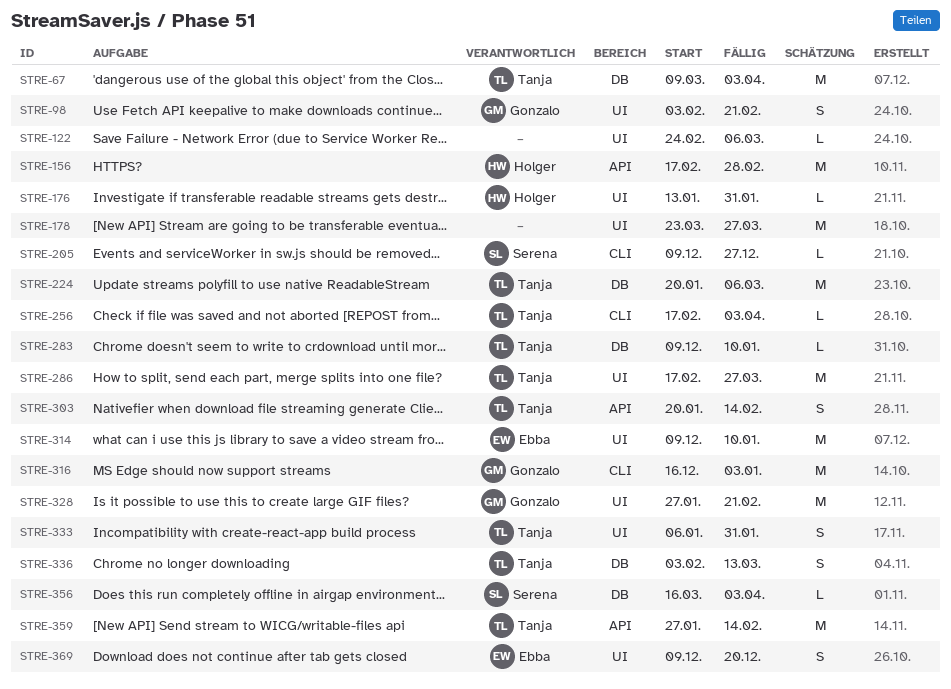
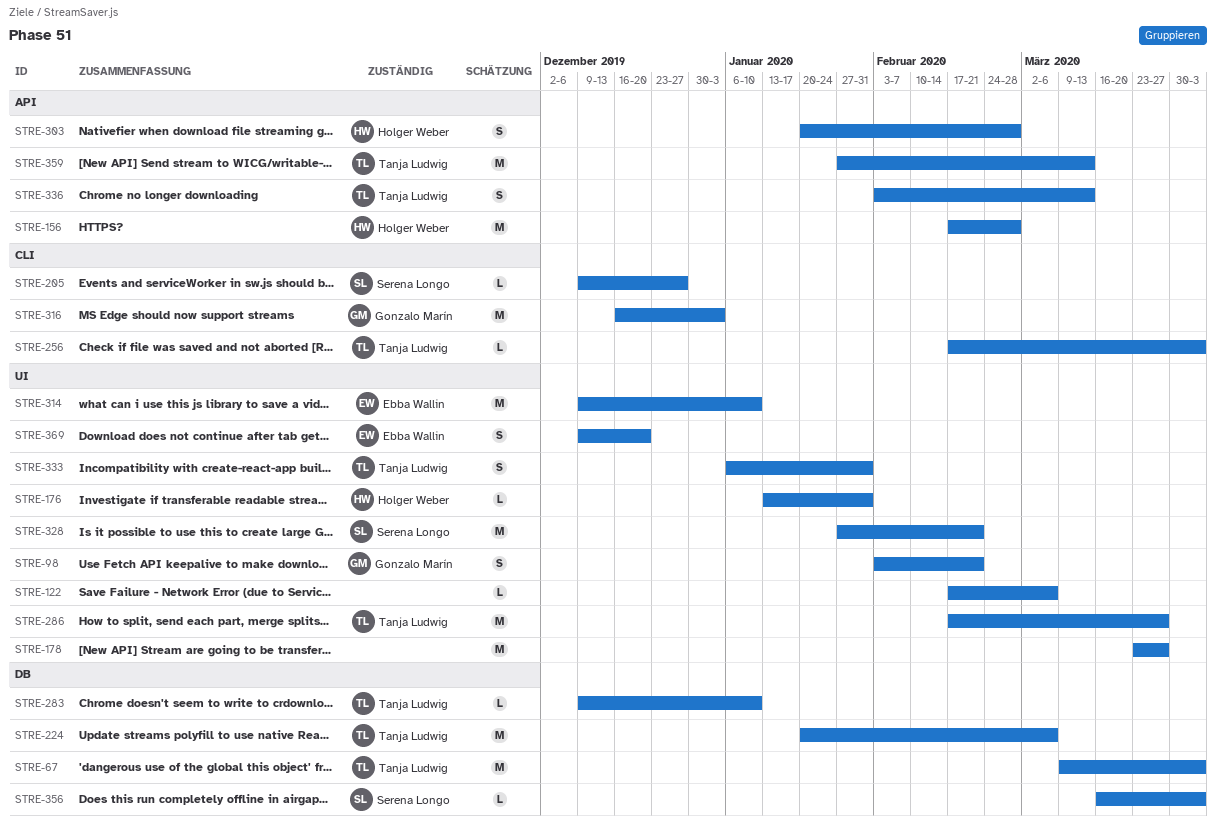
STRE-122, start: Feb 24 -> Feb 17
STRE-303, owner: Tanja Ludwig -> Holger Weber
STRE-303, due: Feb 14 -> Feb 28
STRE-328, owner: Gonzalo Marín -> Serena Longo
STRE-336, label: DB -> API
STRE-359, due: Feb 14 -> Mar 13

